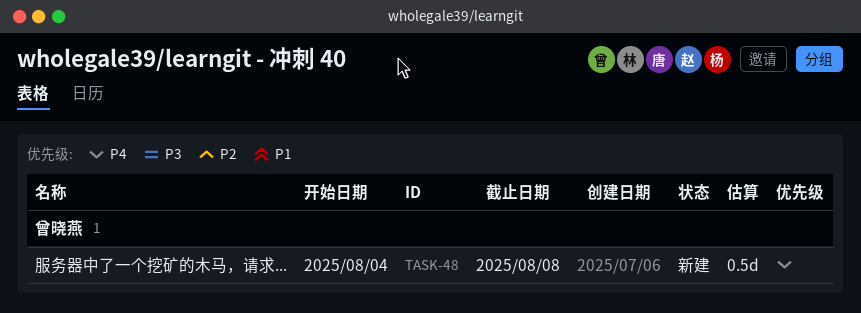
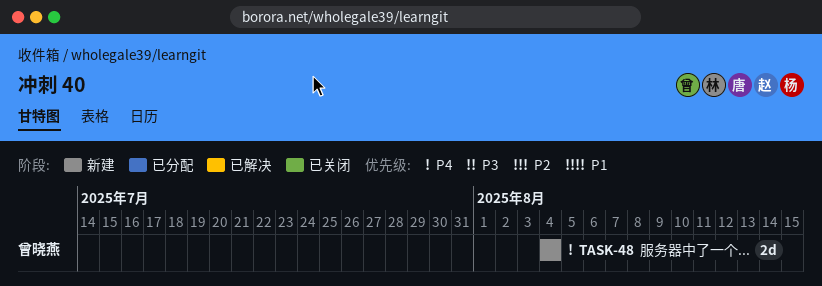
TASK-48, estimate: 0.5d -> 2d
TASK-48, due: Aug 8 -> Aug 4

